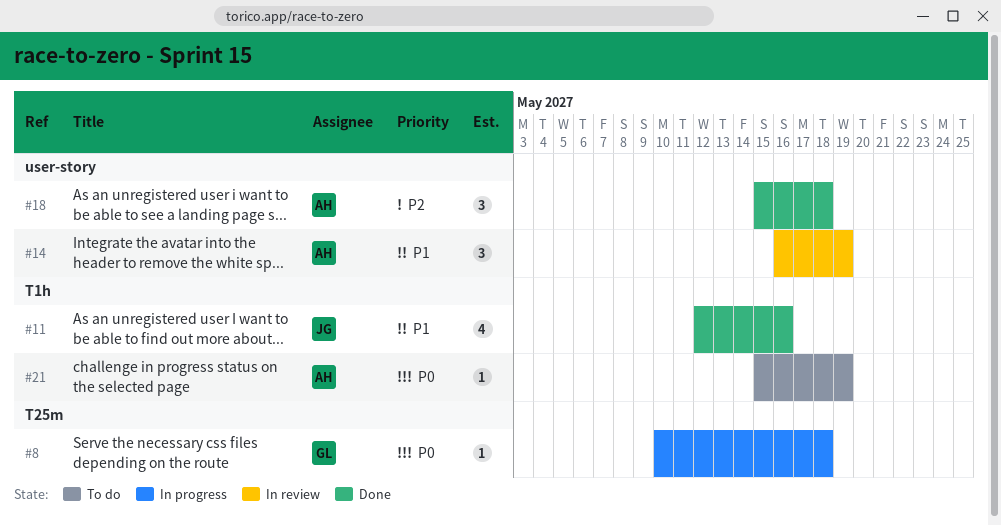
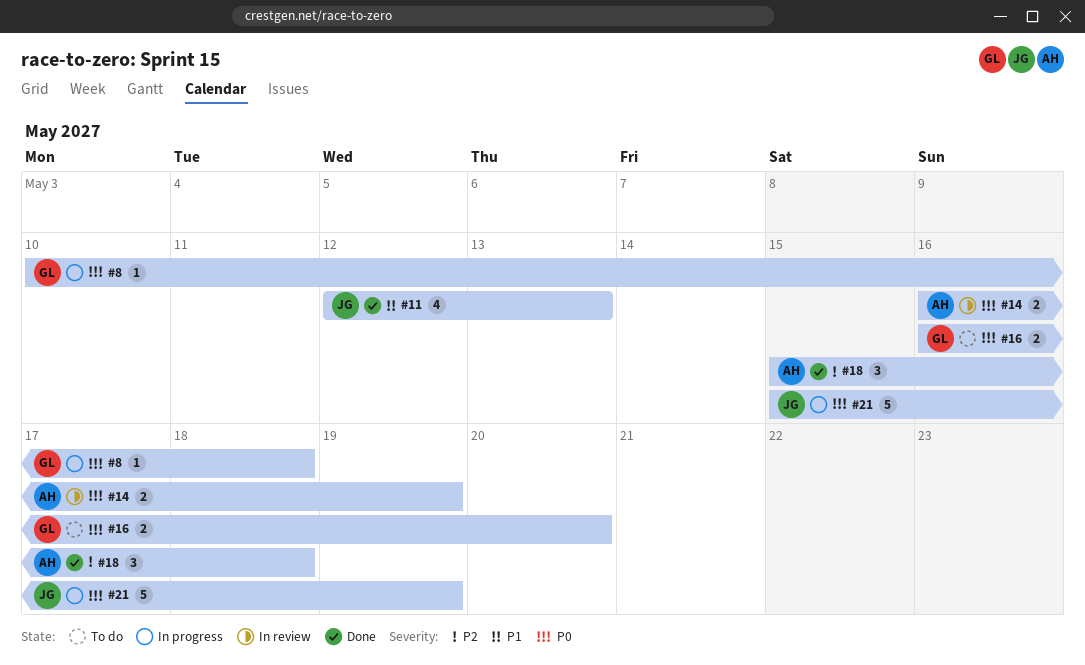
#11, due: May 16 -> May 13
#14, priority: P1 -> P0
#14, estimate: 3 -> 2
#16: none -> present
#21, status: To do -> In progress
#21, owner: AH -> JG
#21, estimate: 1 -> 5

